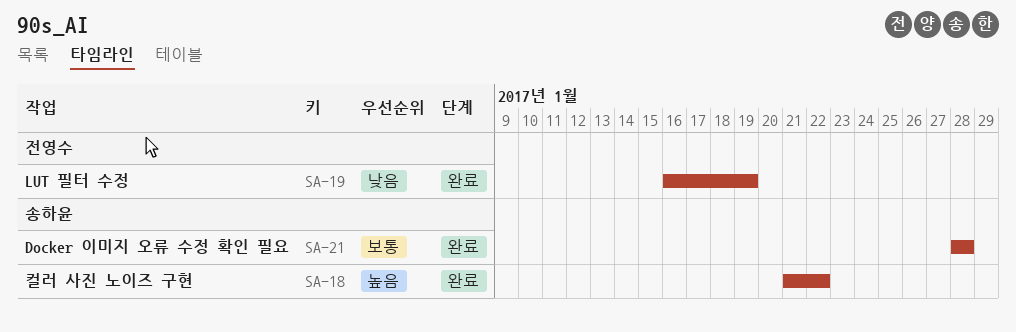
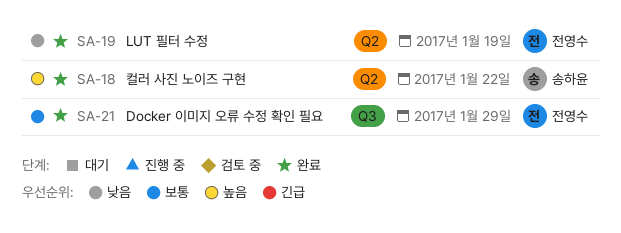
SA-21, owner: 송하윤 -> 전영수
SA-21, due: Jan 28 -> Jan 29

